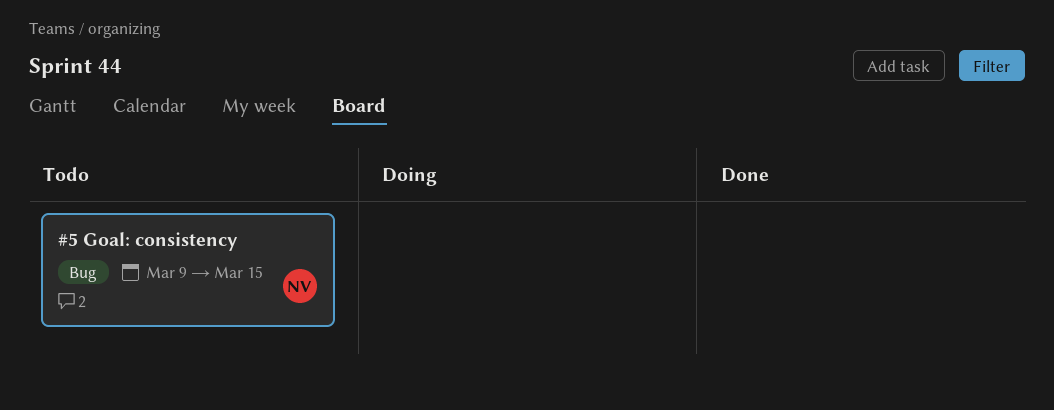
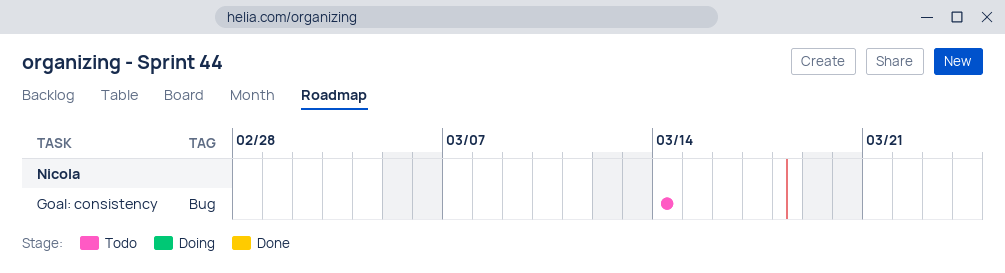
Goal: consistency, start: Mar 9 -> Mar 14
Goal: consistency, due: Mar 15 -> Mar 14

